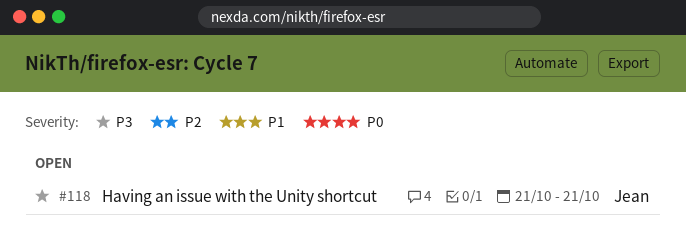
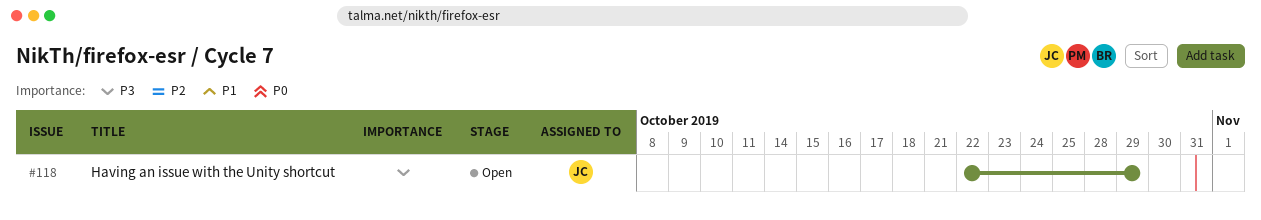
#118, start: Oct 21 -> Oct 22
#118, due: Oct 21 -> Oct 29

